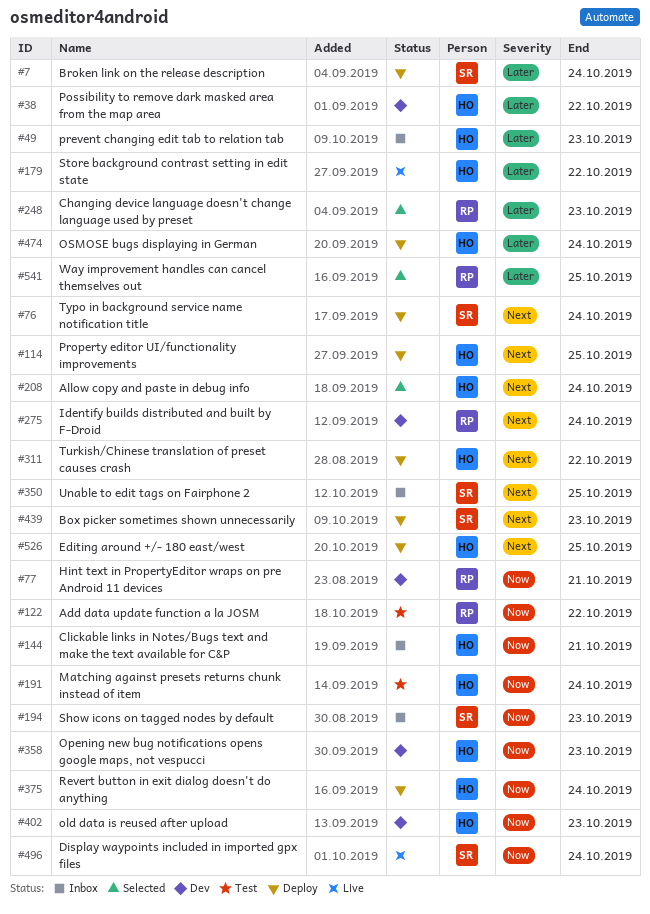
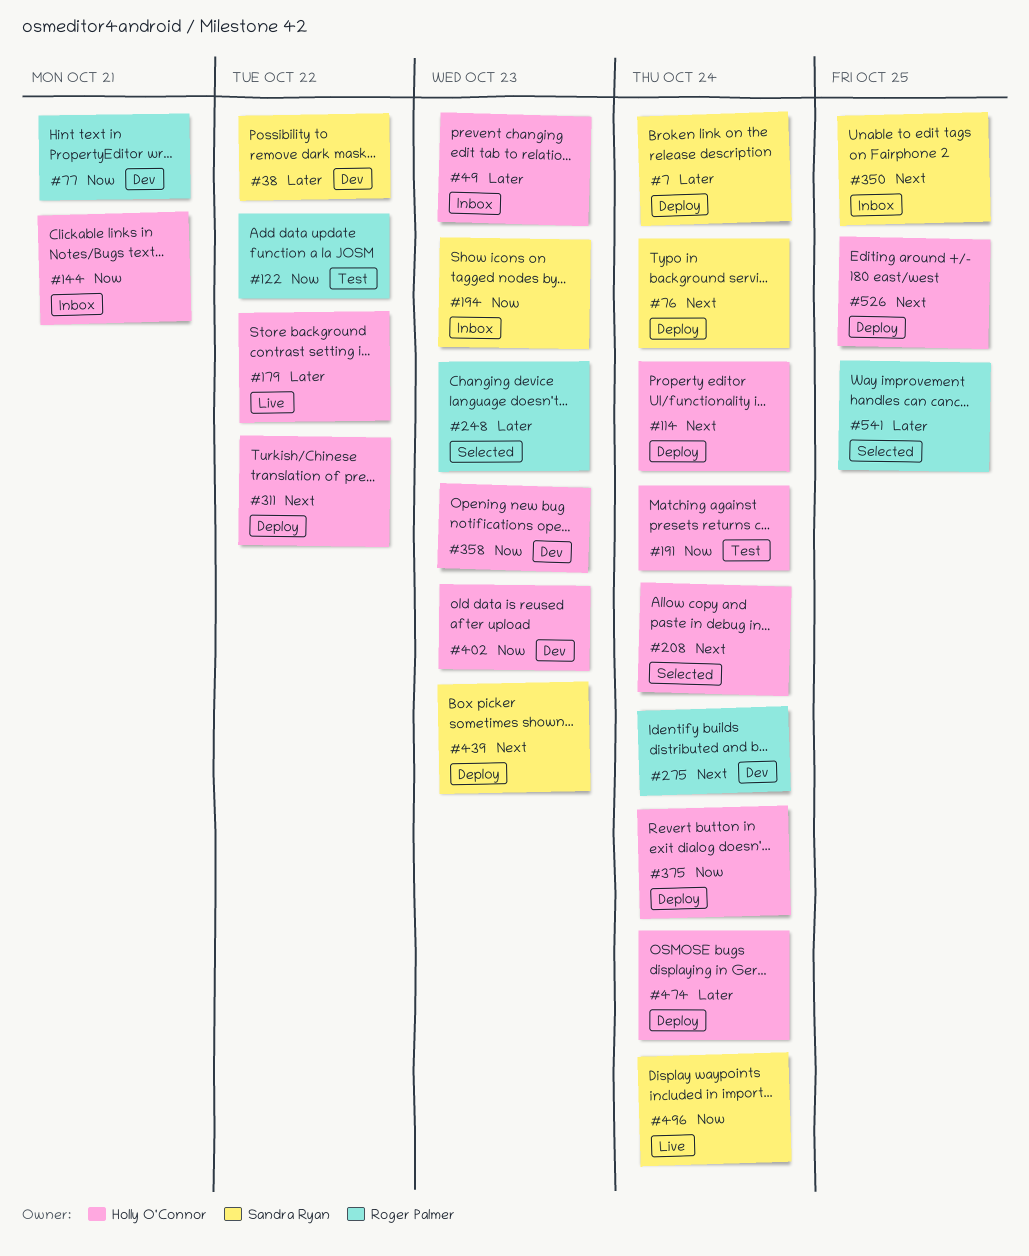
#38, owner: Holly O'Connor -> Sandra Ryan
#114, due: Oct 25 -> Oct 24

